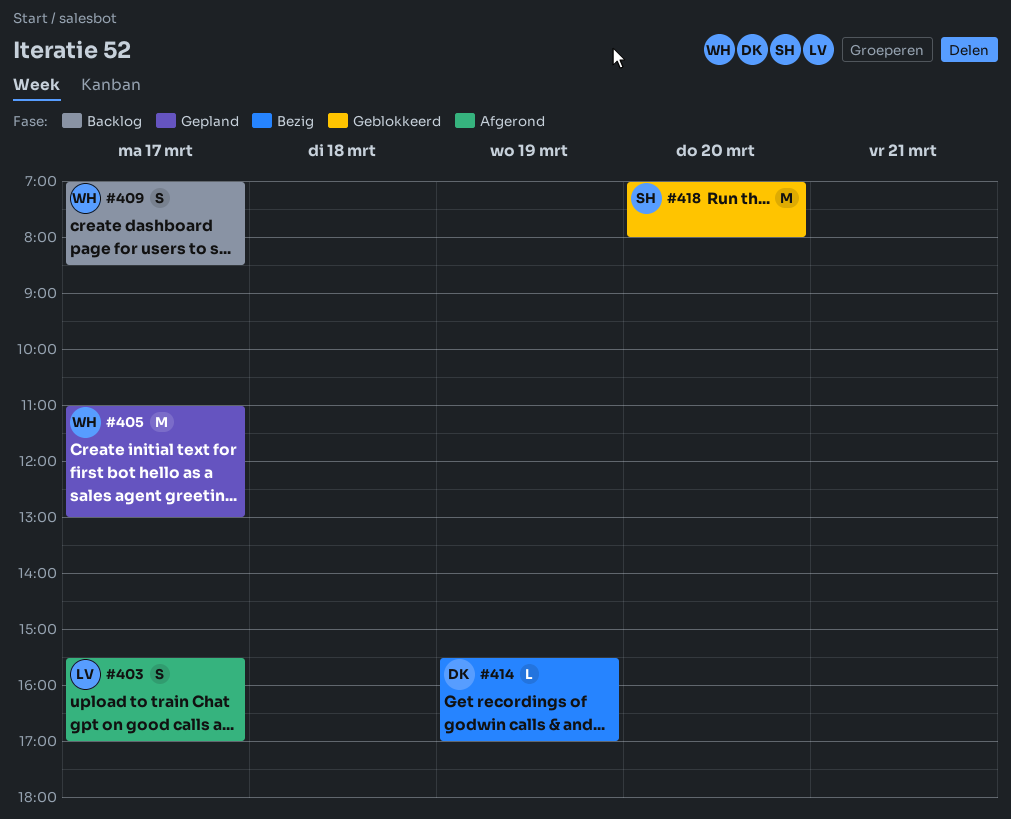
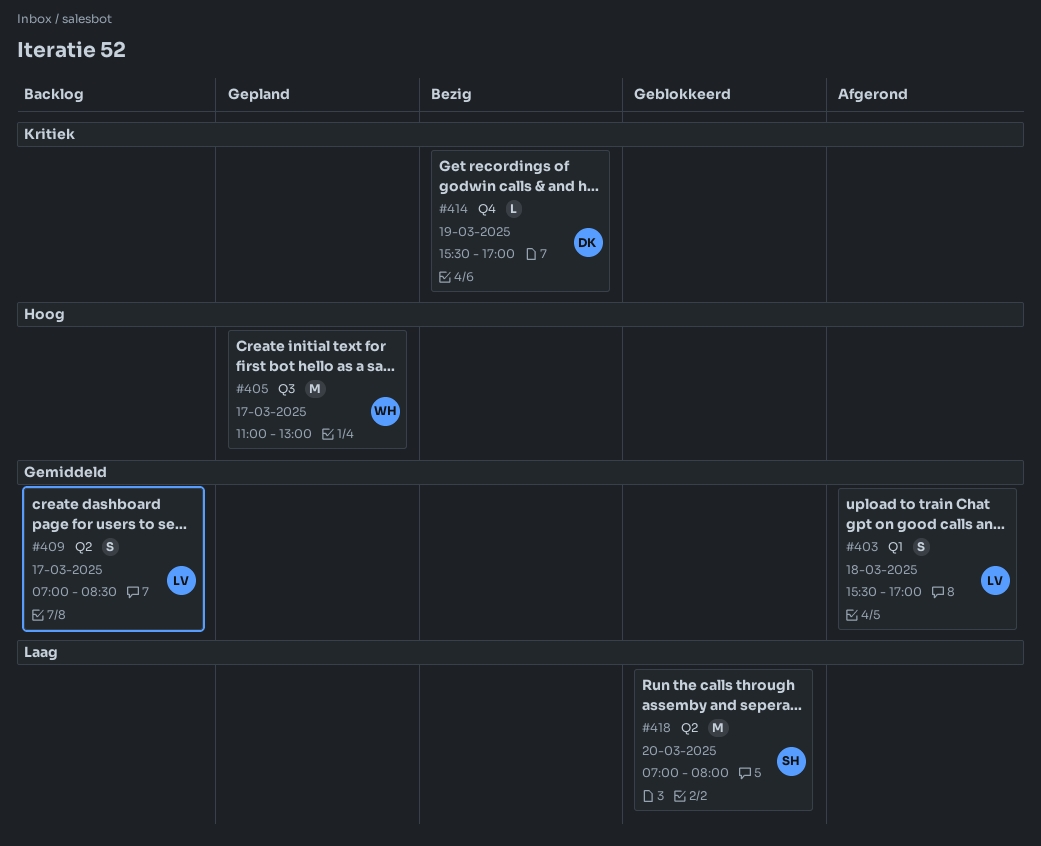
#403, day: Mar 17 -> Mar 18
#409, owner: WH -> LV

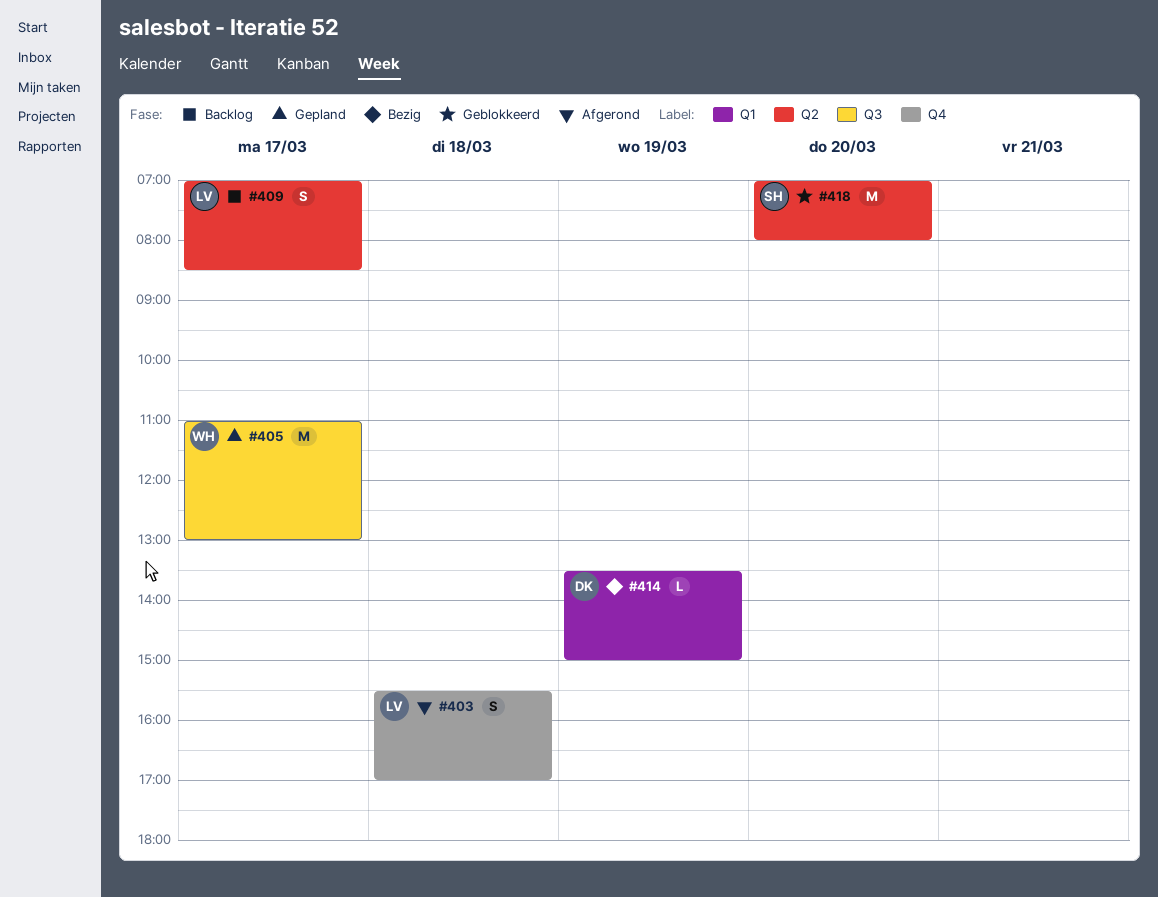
#403, label: Q1 -> Q4
#414, label: Q4 -> Q1
#414, begins: 15:30 -> 13:30
#414, ends: 17:00 -> 15:00

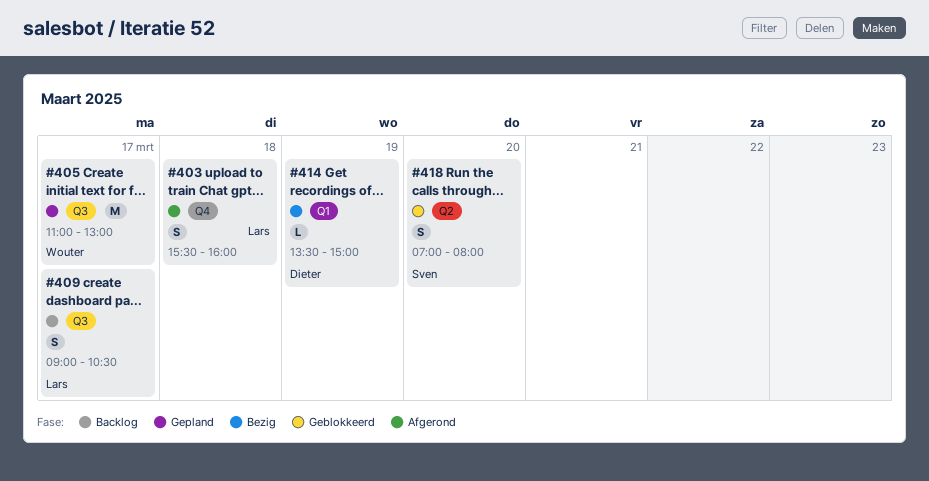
#403, ends: 17:00 -> 16:00
#409, label: Q2 -> Q3
#409, begins: 07:00 -> 09:00
#409, ends: 08:30 -> 10:30
#418, estimate: M -> S

